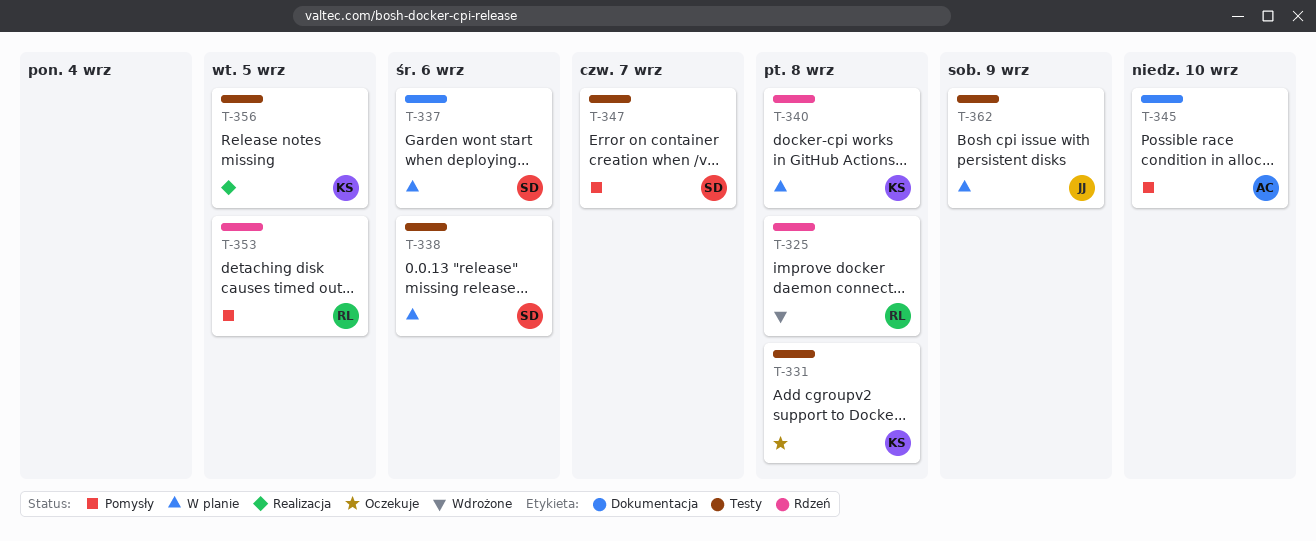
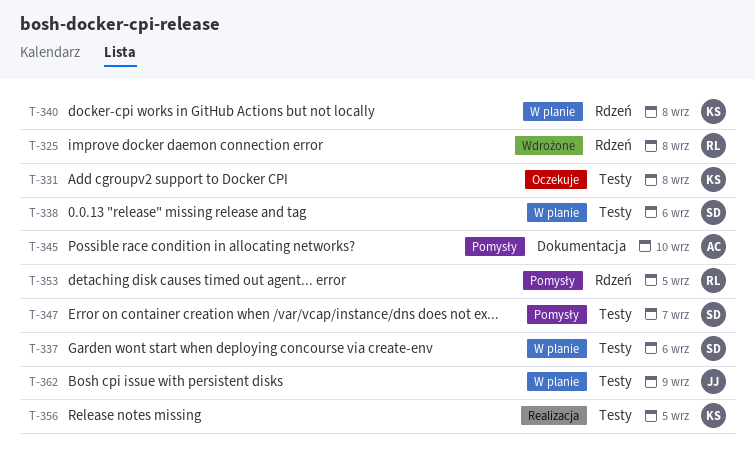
T-337, label: Dokumentacja -> Testy

